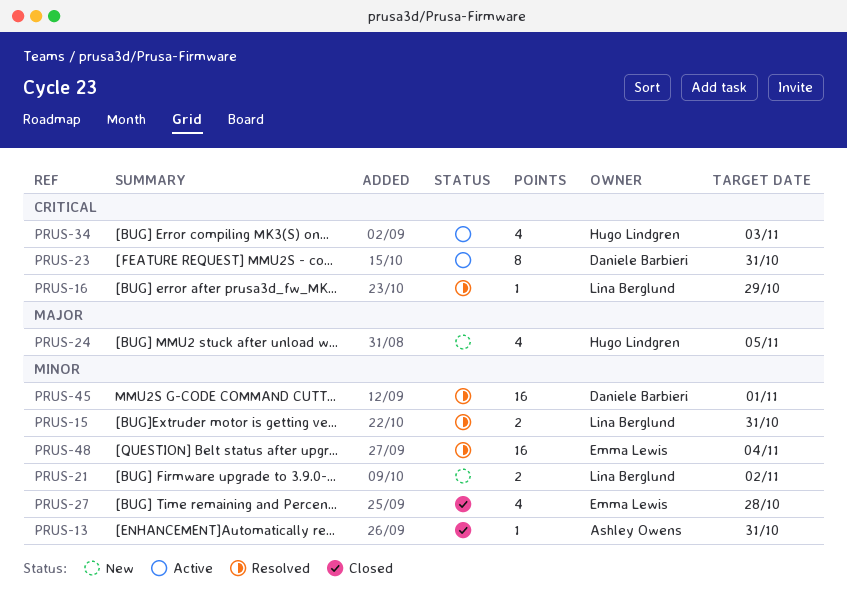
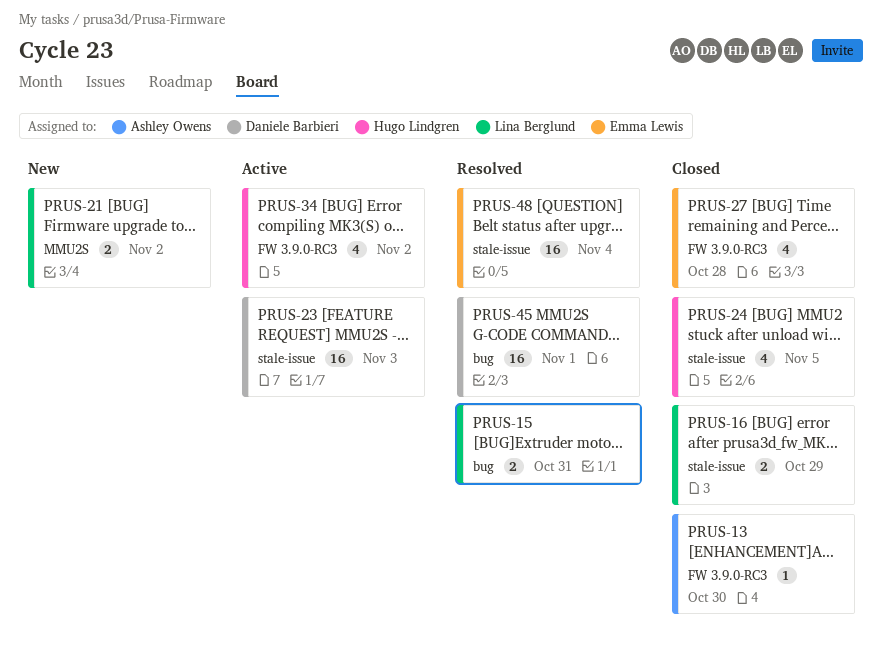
PRUS-13, due: Oct 31 -> Oct 30
PRUS-16, status: Resolved -> Closed
PRUS-16, estimate: 1 -> 2
PRUS-23, estimate: 8 -> 16
PRUS-23, due: Oct 31 -> Nov 3
PRUS-24, status: New -> Closed
PRUS-34, due: Nov 3 -> Nov 2

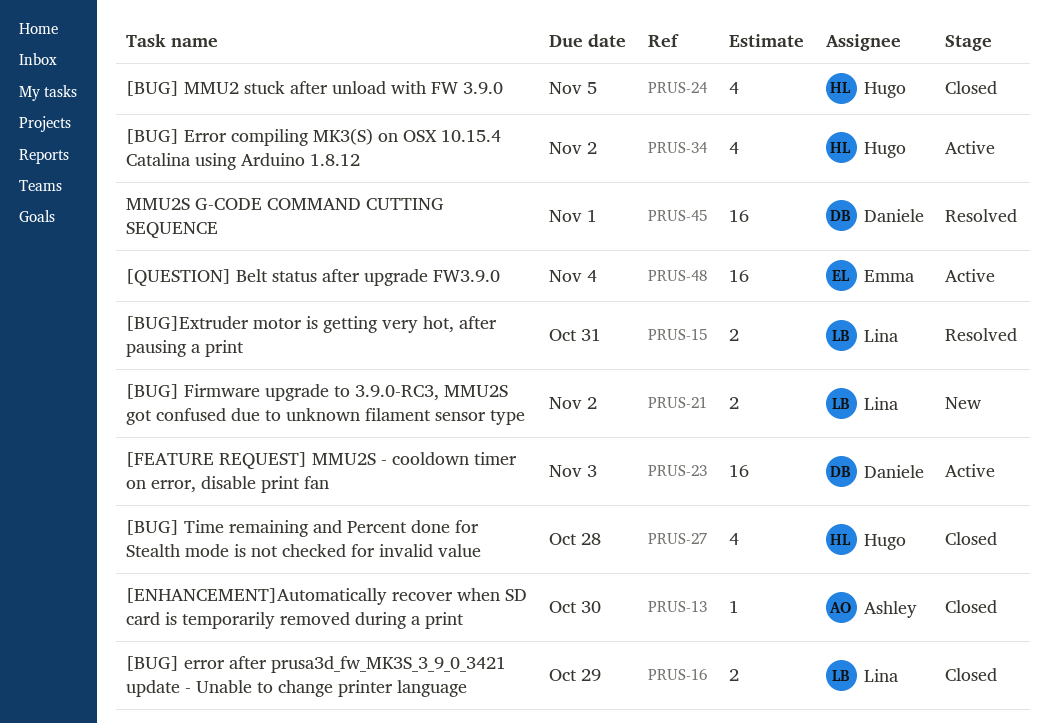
PRUS-27, owner: Emma Lewis -> Hugo Lindgren
PRUS-48, status: Resolved -> Active

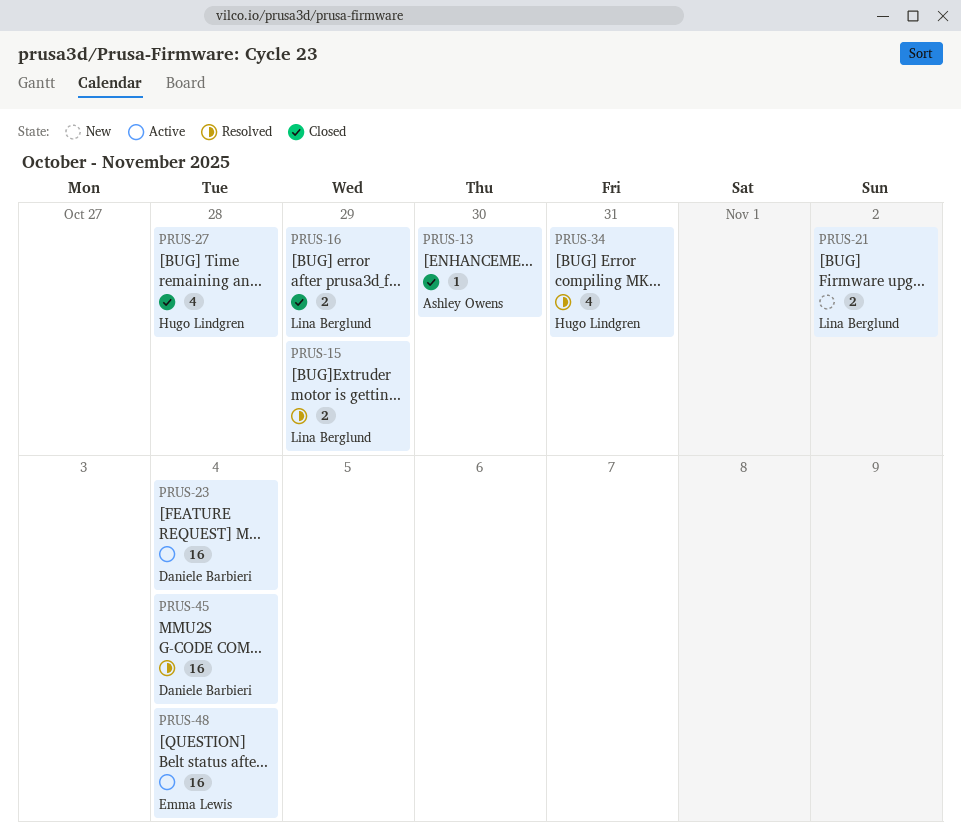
PRUS-15, due: Oct 31 -> Oct 29
PRUS-23, due: Nov 3 -> Nov 4
PRUS-24: present -> none
PRUS-34, status: Active -> Resolved
PRUS-34, due: Nov 2 -> Oct 31
PRUS-45, due: Nov 1 -> Nov 4

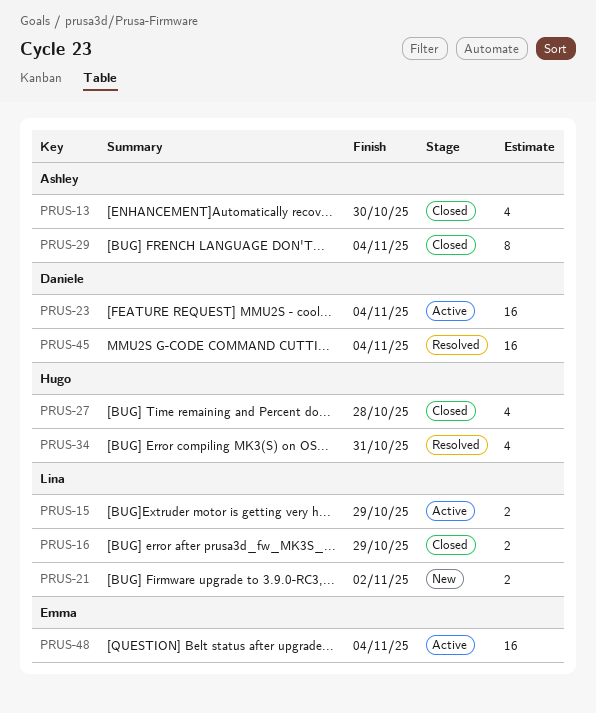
PRUS-13, estimate: 1 -> 4
PRUS-15, status: Resolved -> Active
PRUS-29: none -> present

